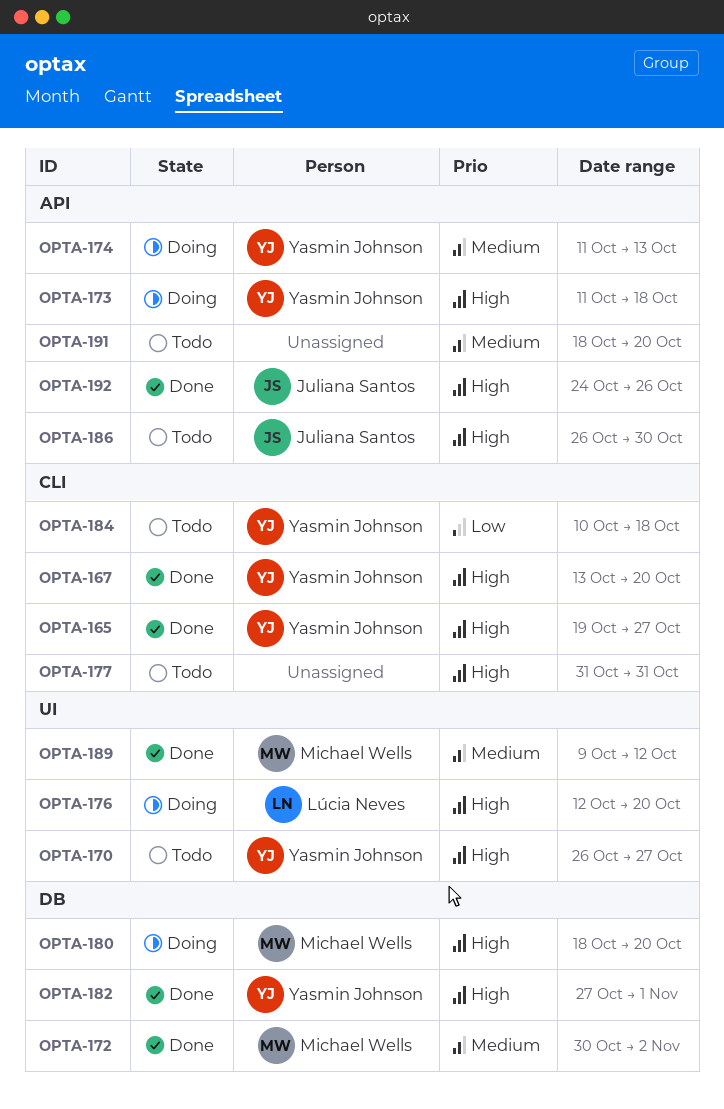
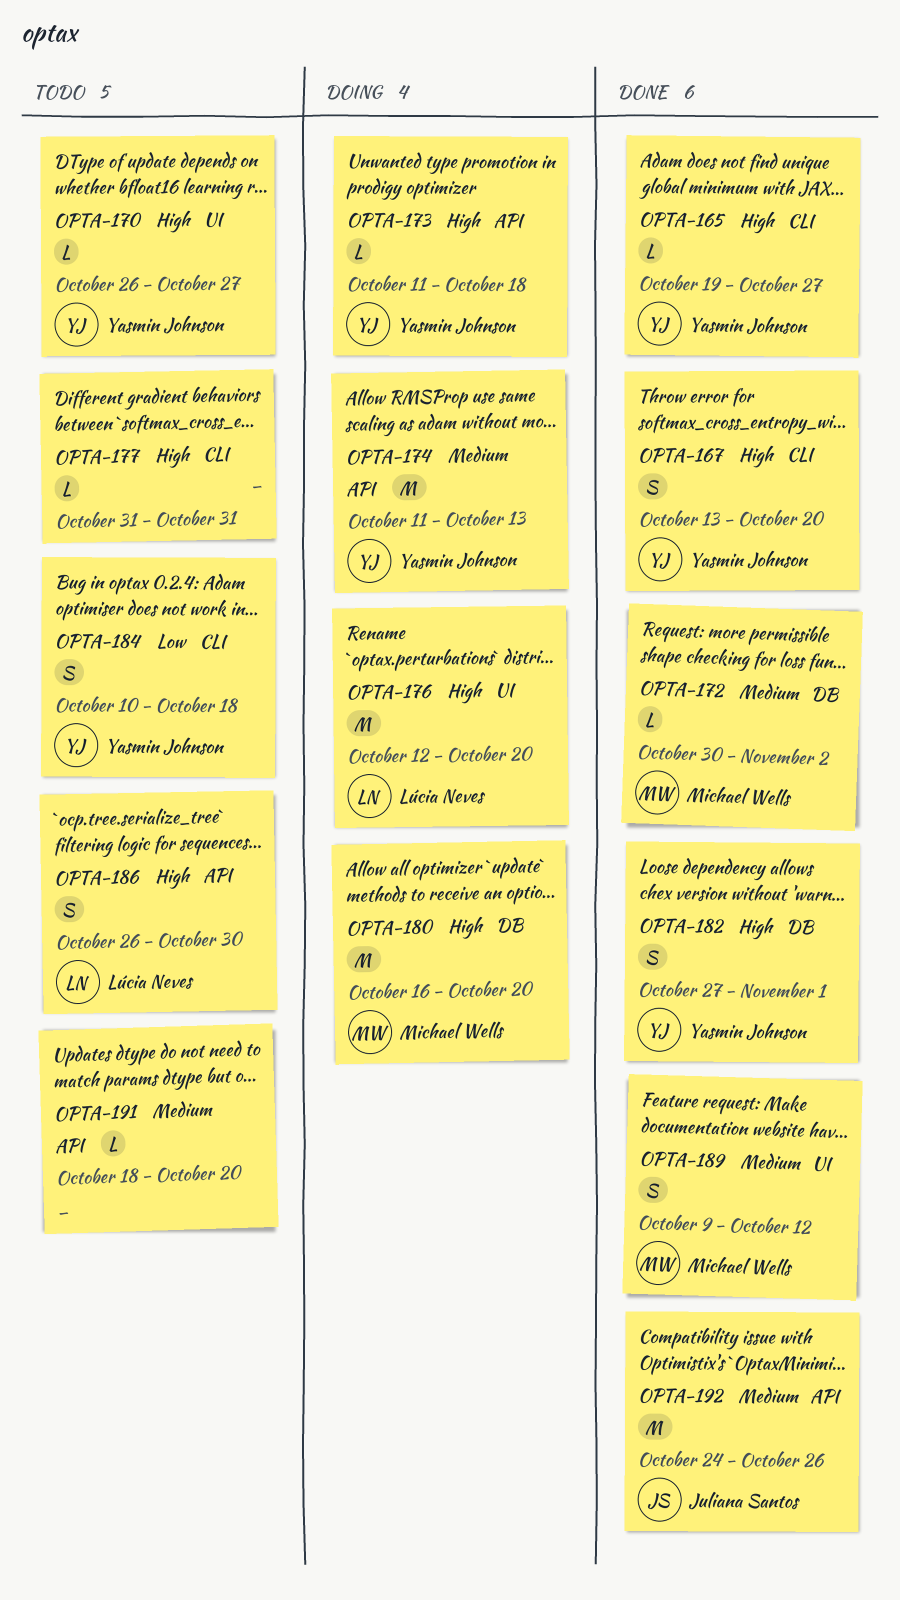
OPTA-180, start: Oct 18 -> Oct 16
OPTA-186, owner: Juliana Santos -> Lúcia Neves
OPTA-192, priority: High -> Medium

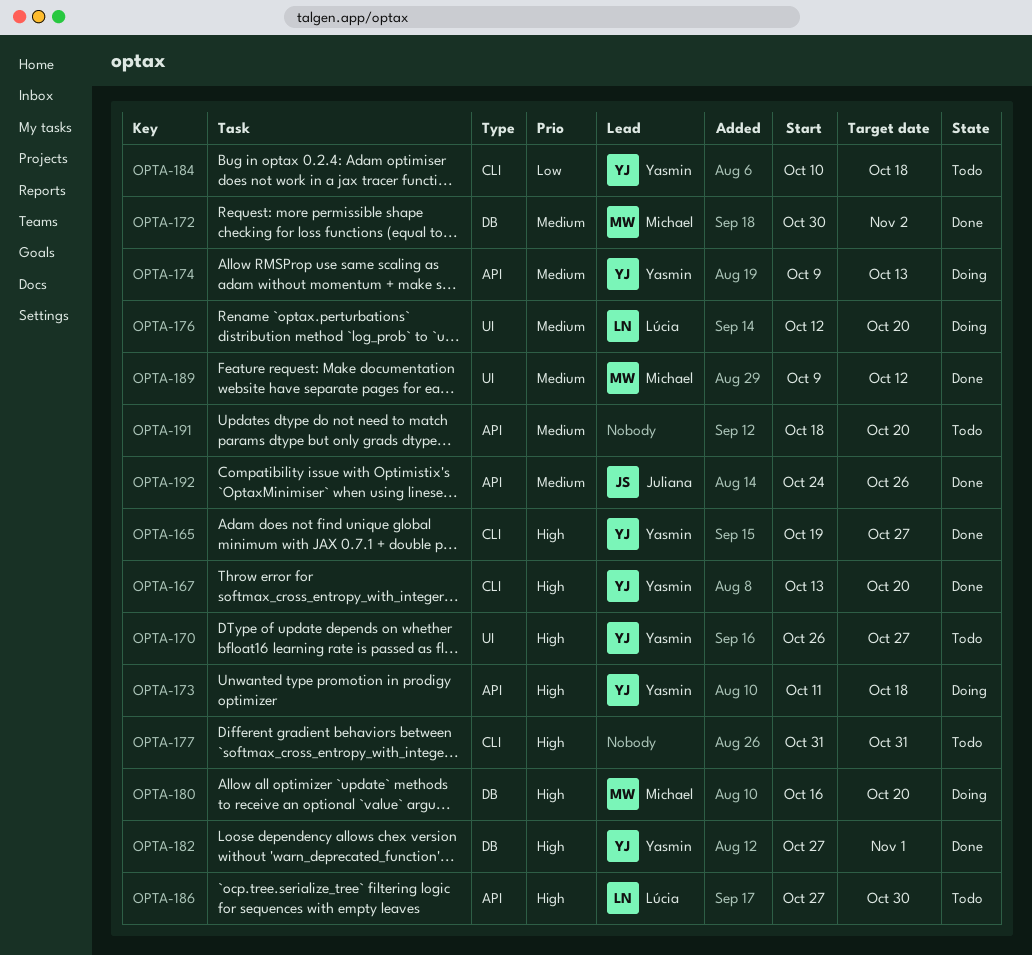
OPTA-174, start: Oct 11 -> Oct 9
OPTA-176, priority: High -> Medium
OPTA-186, start: Oct 26 -> Oct 27

